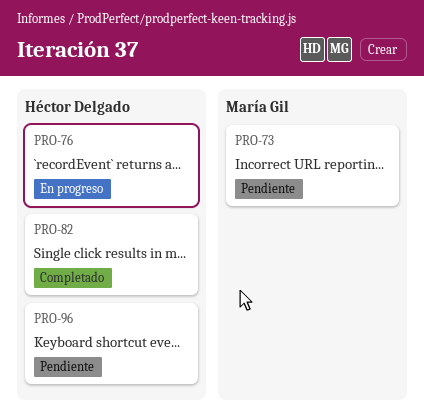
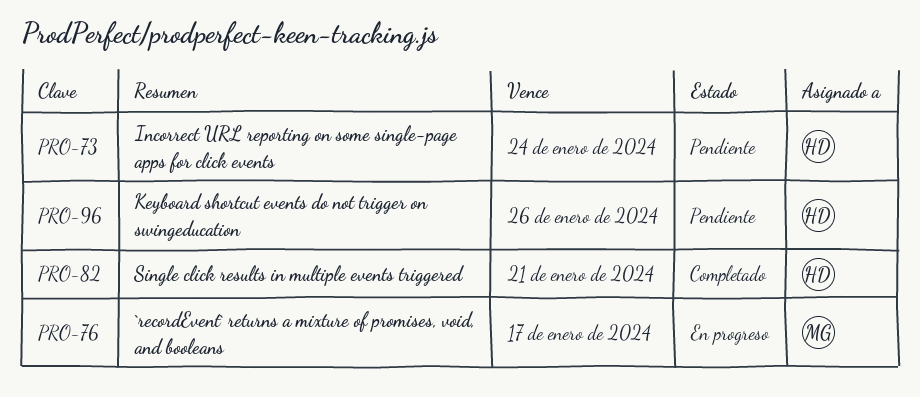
PRO-73, owner: María Gil -> Héctor Delgado
PRO-76, owner: Héctor Delgado -> María Gil

